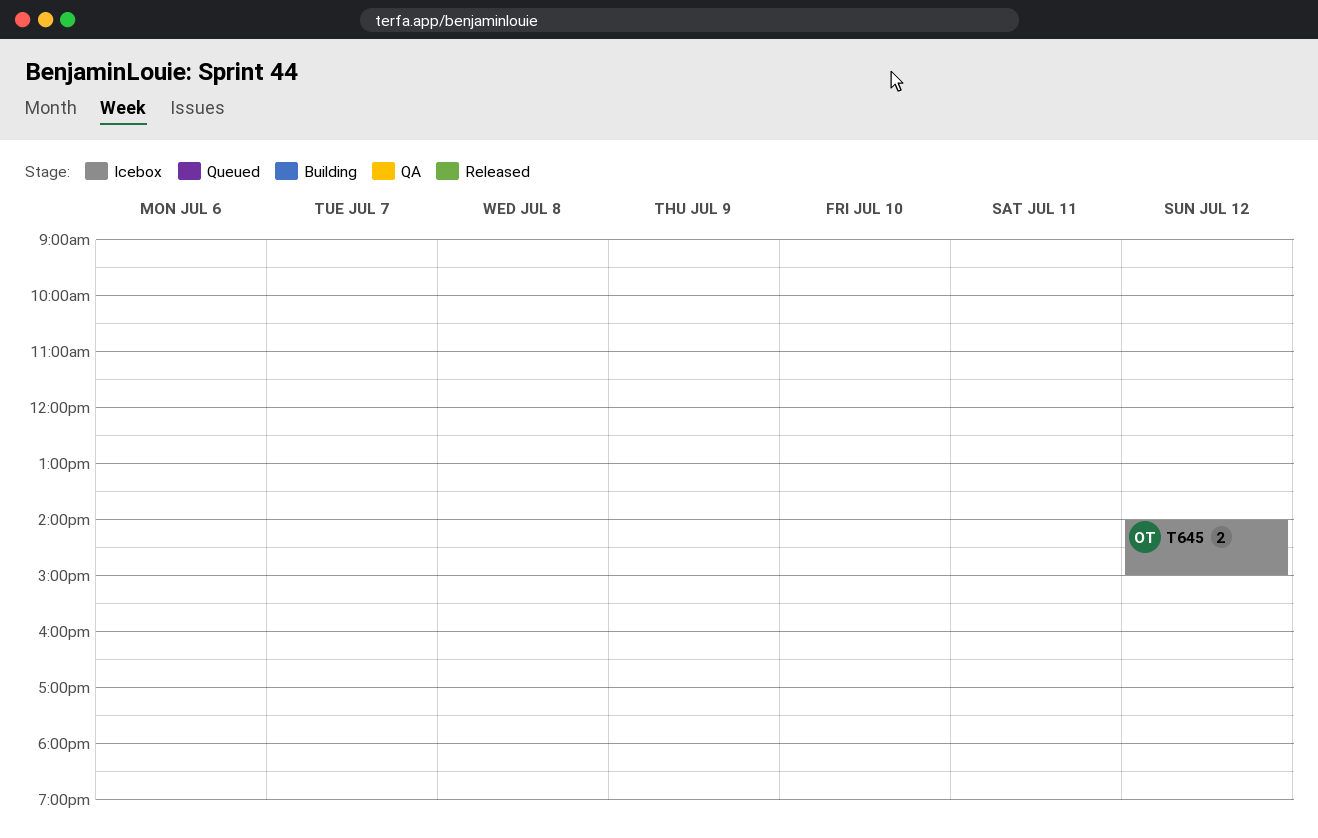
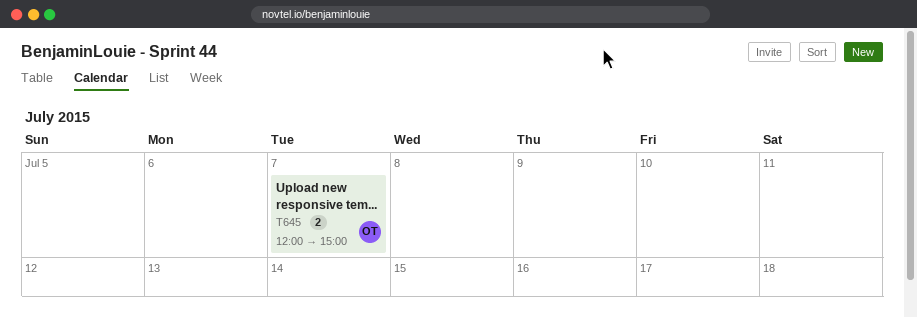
T645, day: Jul 12 -> Jul 7
T645, begins: 14:00 -> 12:00

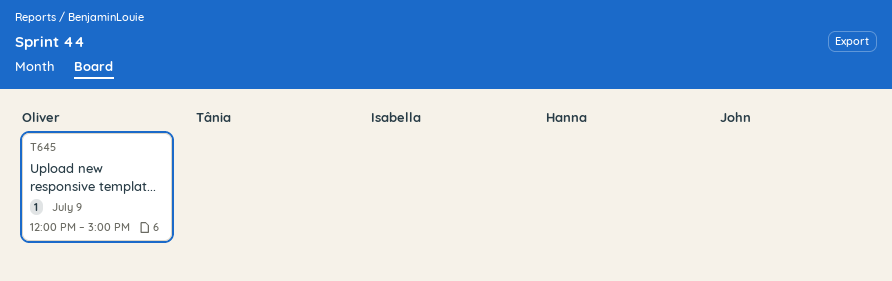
T645, estimate: 2 -> 1
T645, day: Jul 7 -> Jul 9

